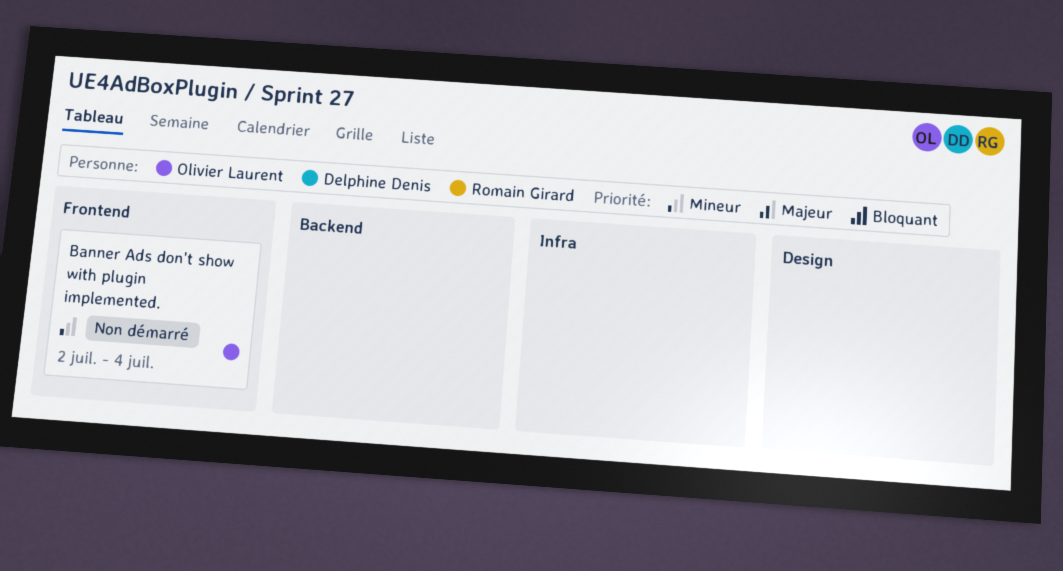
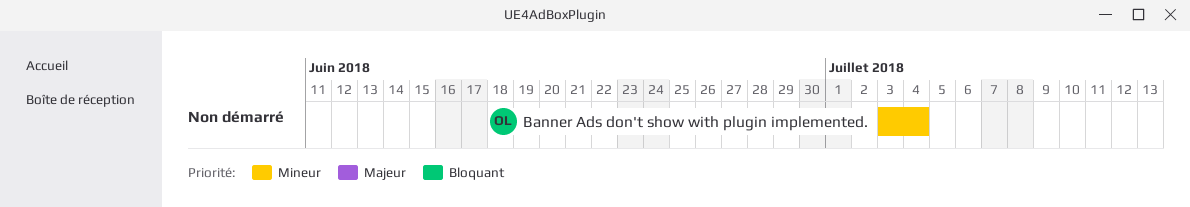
Banner Ads don't show with plugin implemented., start: Jul 2 -> Jul 3

